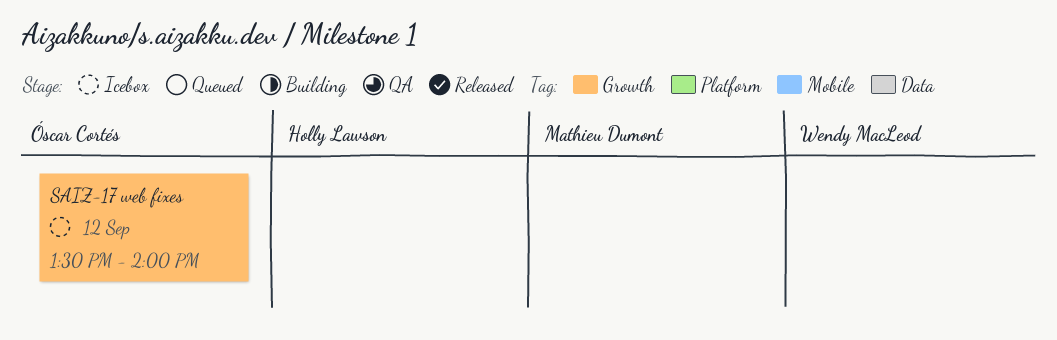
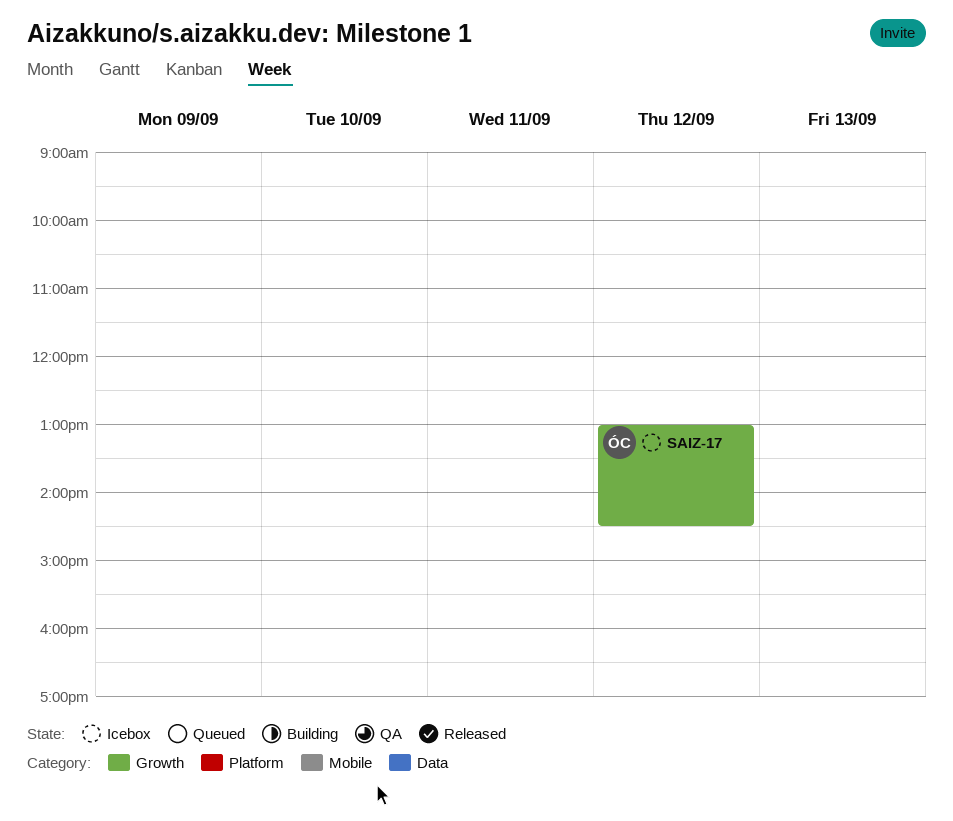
SAIZ-17, begins: 13:30 -> 13:00
SAIZ-17, ends: 14:00 -> 14:30

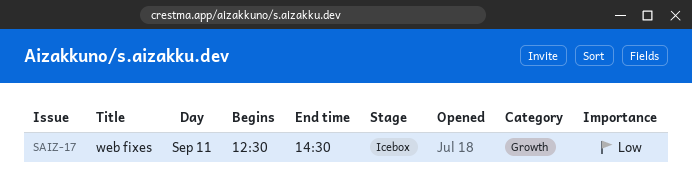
SAIZ-17, day: Sep 12 -> Sep 11
SAIZ-17, begins: 13:00 -> 12:30

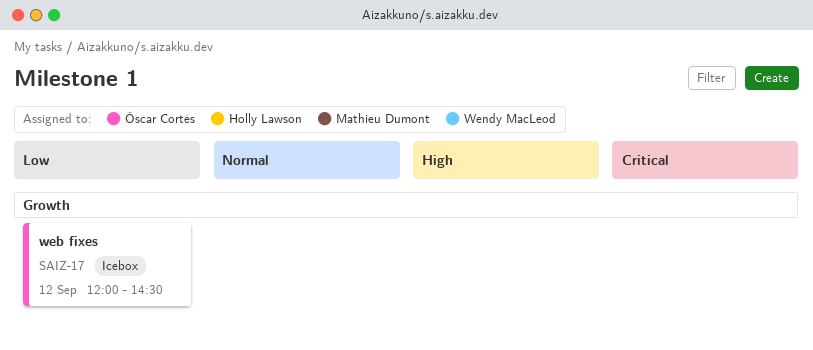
SAIZ-17, day: Sep 11 -> Sep 12
SAIZ-17, begins: 12:30 -> 12:00

